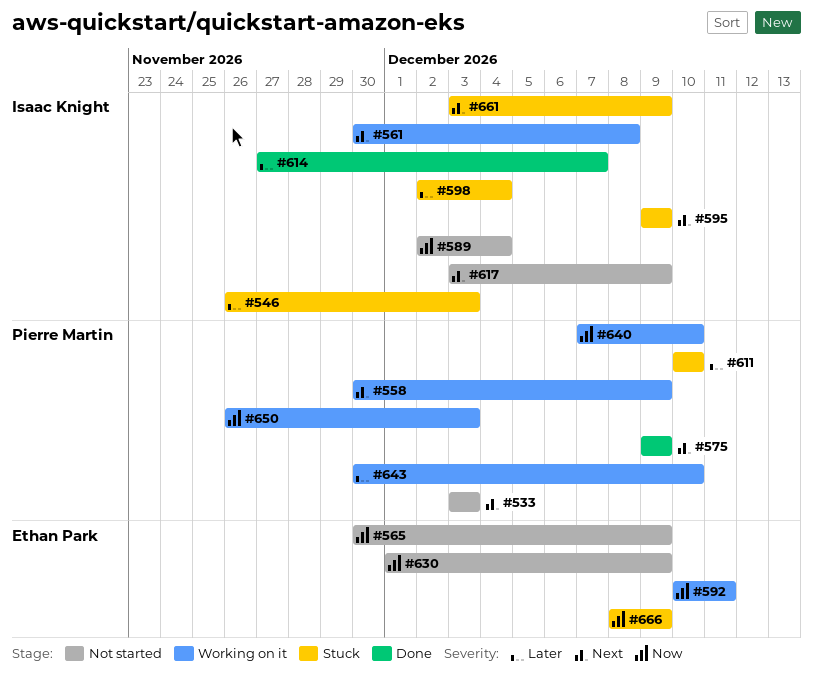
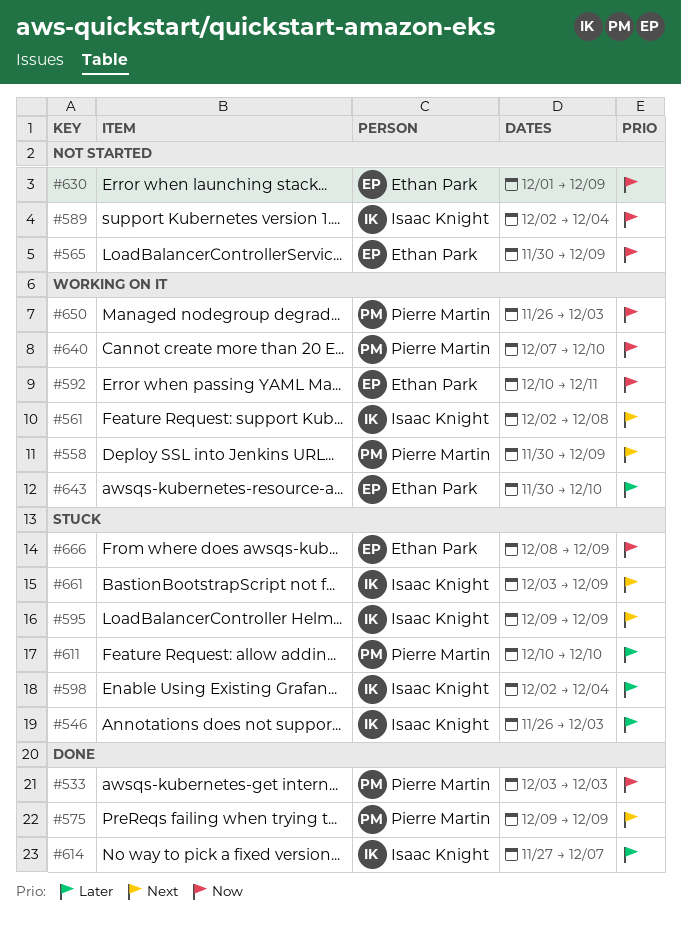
#533, status: Not started -> Done
#533, priority: Next -> Now
#561, start: Nov 30 -> Dec 2
#617: present -> none
#643, owner: Pierre Martin -> Ethan Park

